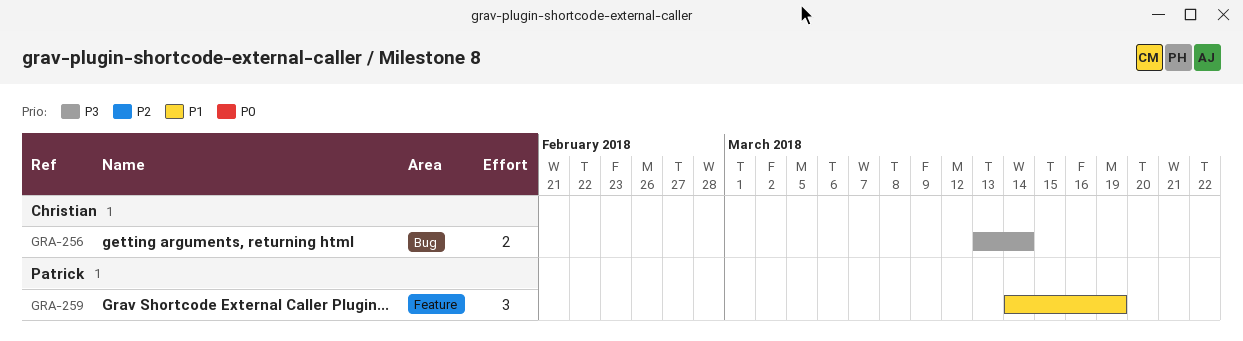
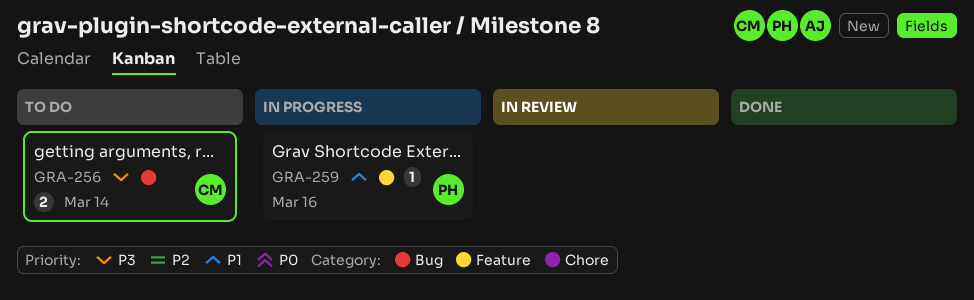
GRA-259, estimate: 3 -> 1
GRA-259, due: Mar 19 -> Mar 16

